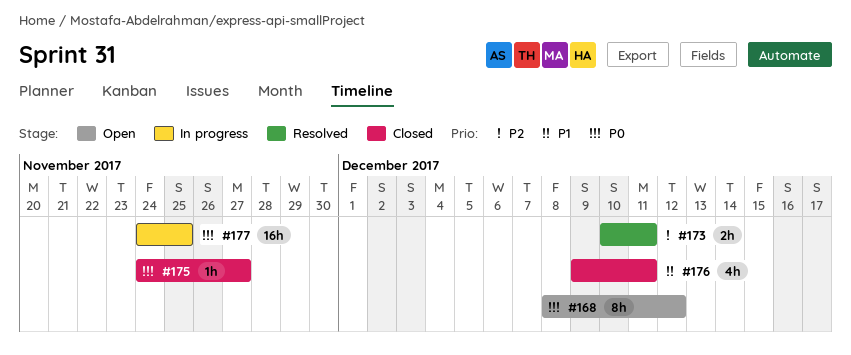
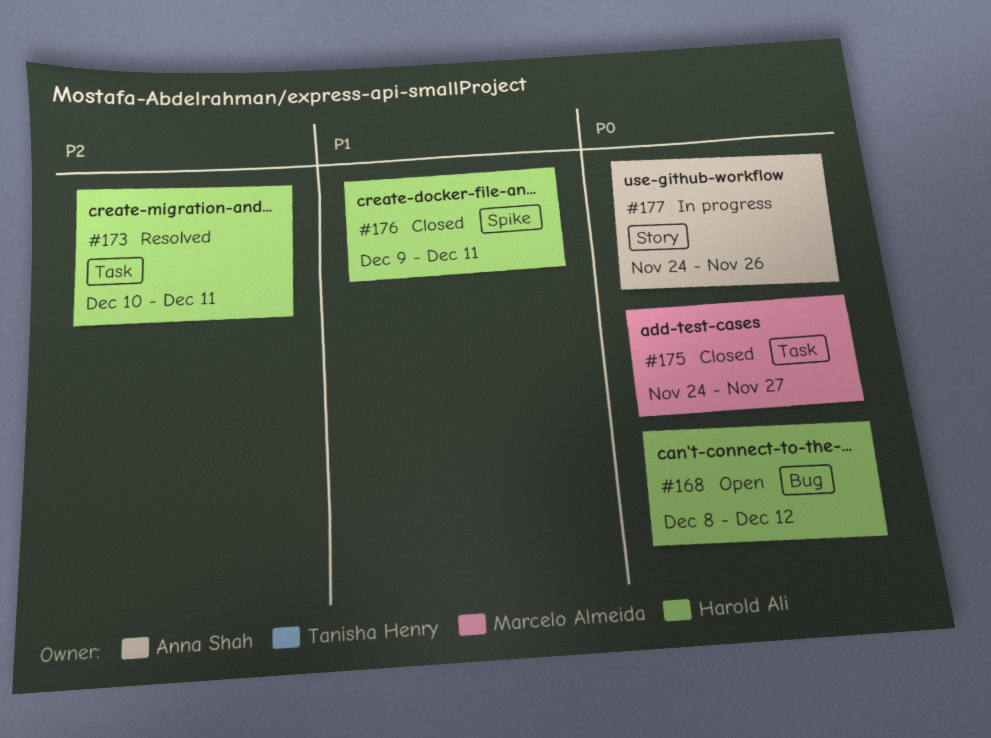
#177, due: Nov 25 -> Nov 26

